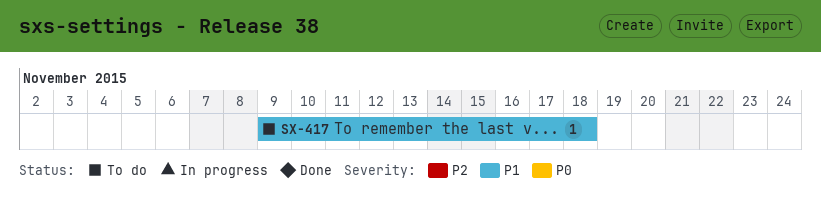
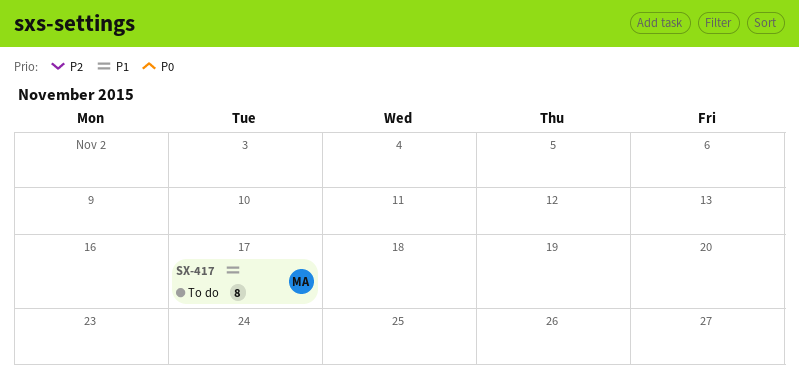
SX-417, estimate: 1 -> 8
SX-417, due: Nov 18 -> Nov 17

